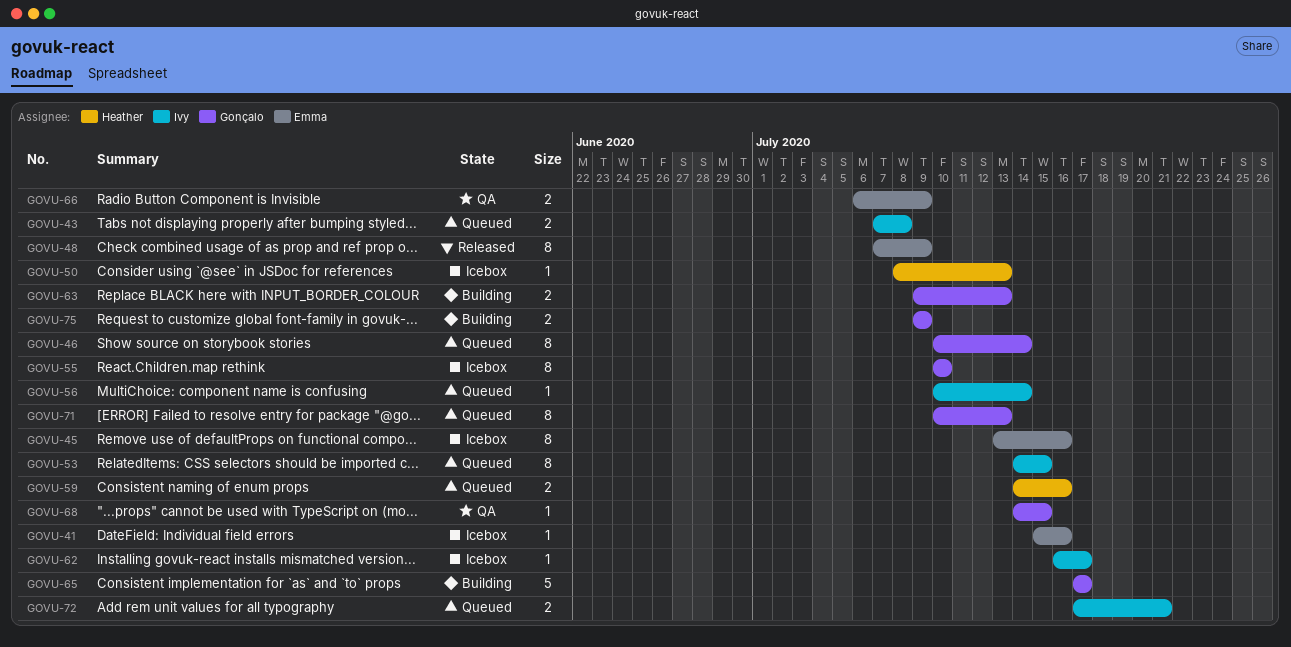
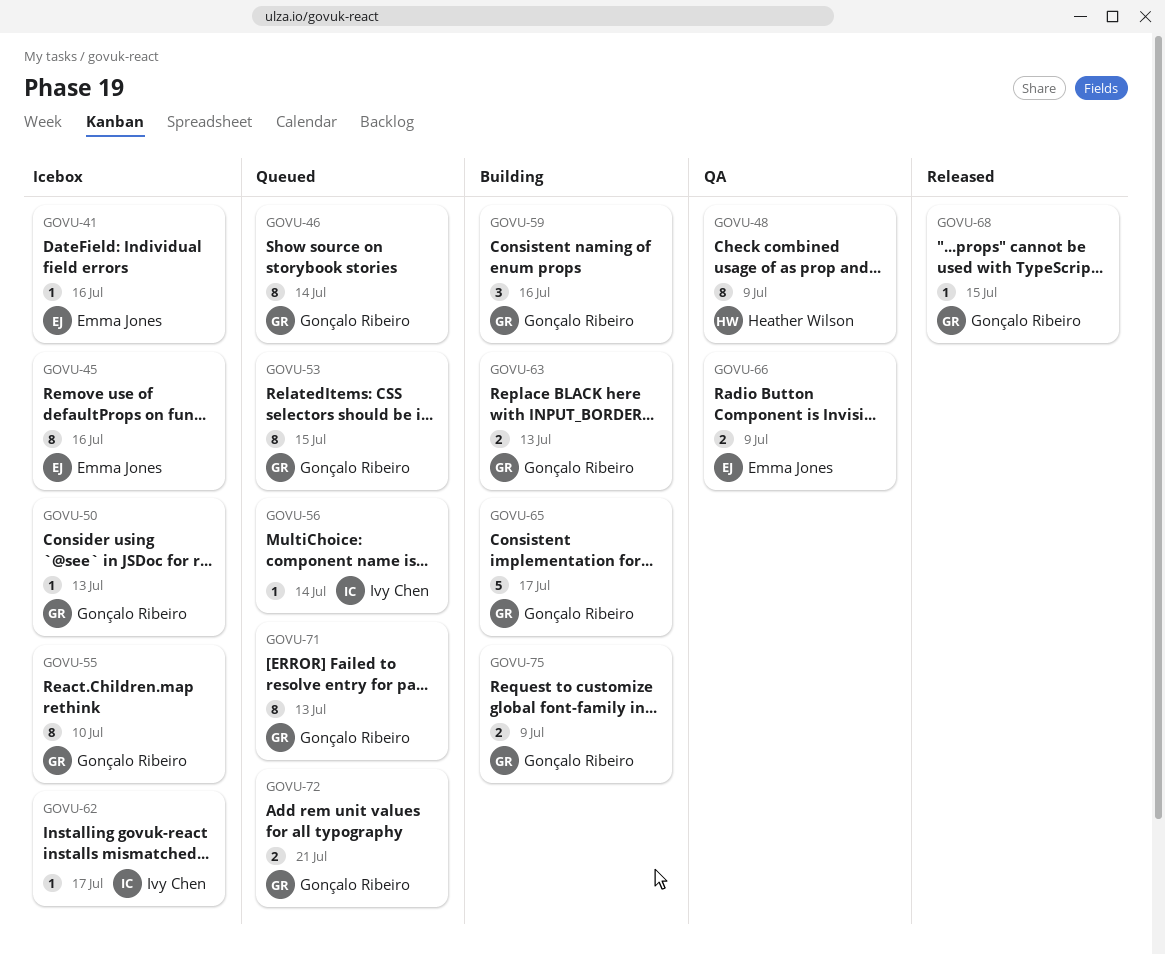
GOVU-43: present -> none
GOVU-48, status: Released -> QA
GOVU-48, owner: Emma Jones -> Heather Wilson
GOVU-50, owner: Heather Wilson -> Gonçalo Ribeiro
GOVU-53, owner: Ivy Chen -> Gonçalo Ribeiro
GOVU-59, status: Queued -> Building
GOVU-59, owner: Heather Wilson -> Gonçalo Ribeiro
GOVU-59, estimate: 2 -> 3
GOVU-68, status: QA -> Released
GOVU-72, owner: Ivy Chen -> Gonçalo Ribeiro

